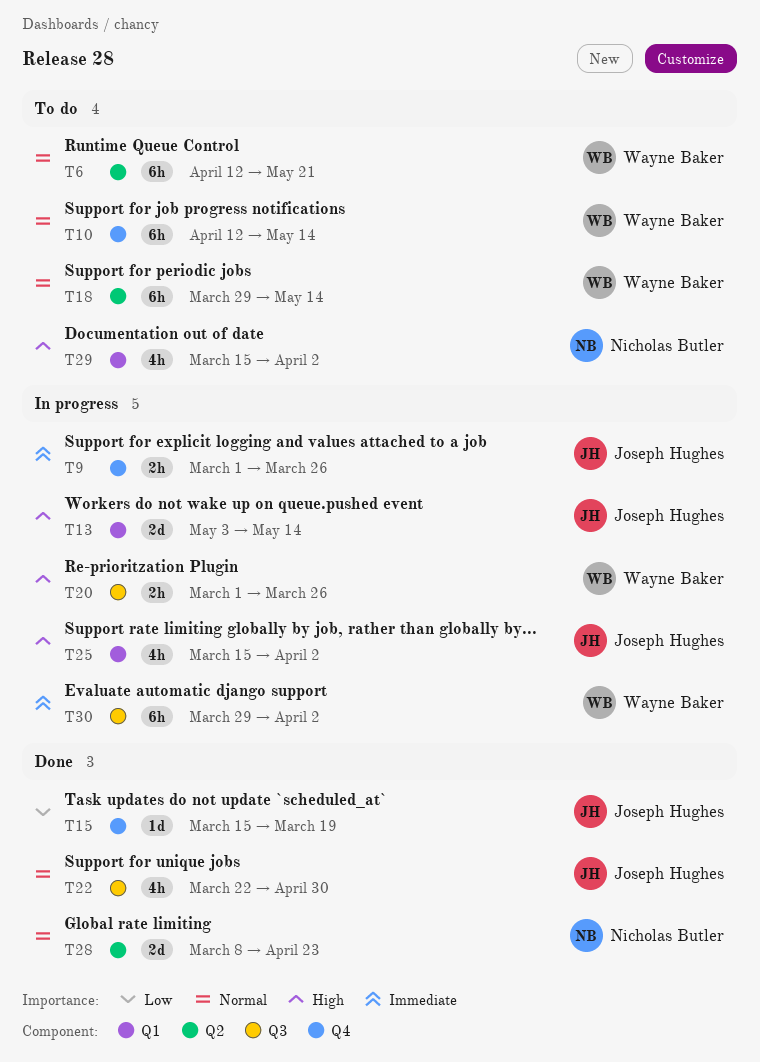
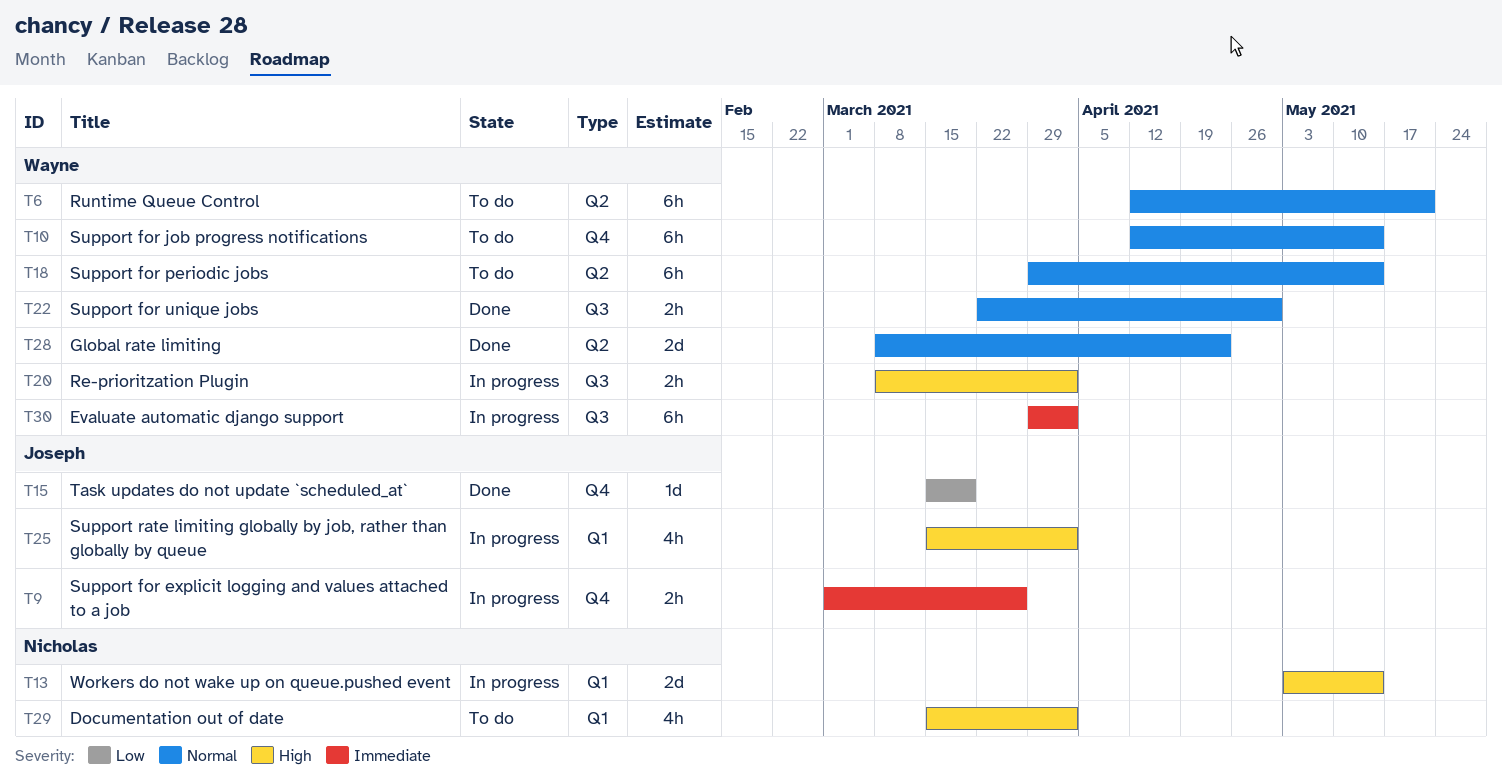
T13, owner: Joseph Hughes -> Nicholas Butler
T20, start: Mar 1 -> Mar 8
T20, due: Mar 26 -> Apr 2
T22, owner: Joseph Hughes -> Wayne Baker
T22, estimate: 4h -> 2h
T28, owner: Nicholas Butler -> Wayne Baker

